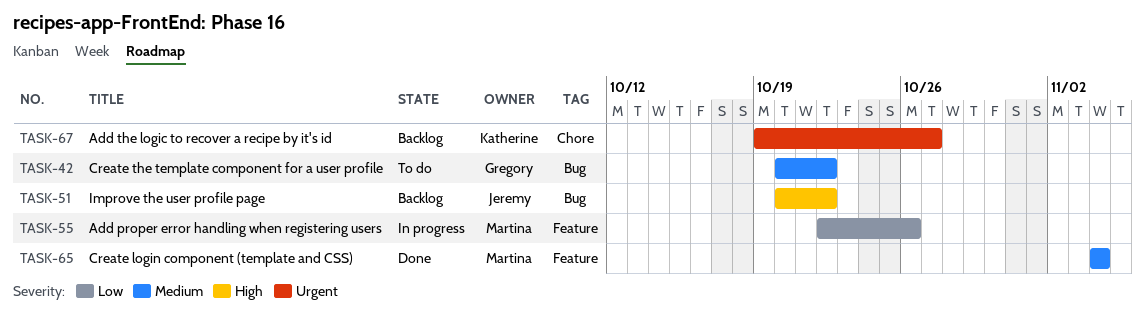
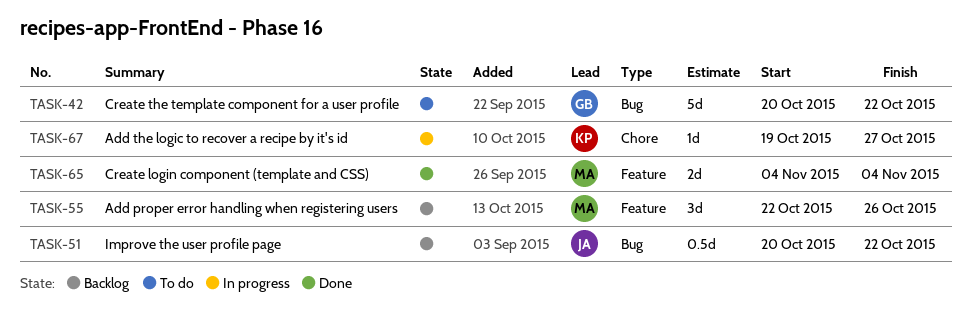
TASK-55, status: In progress -> Backlog
TASK-67, status: Backlog -> In progress

